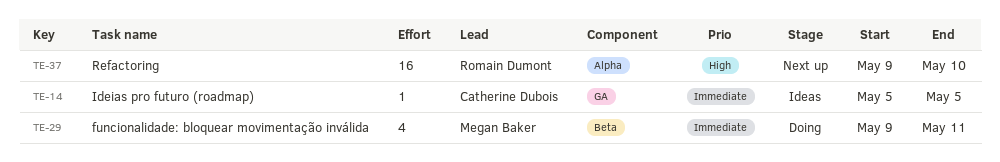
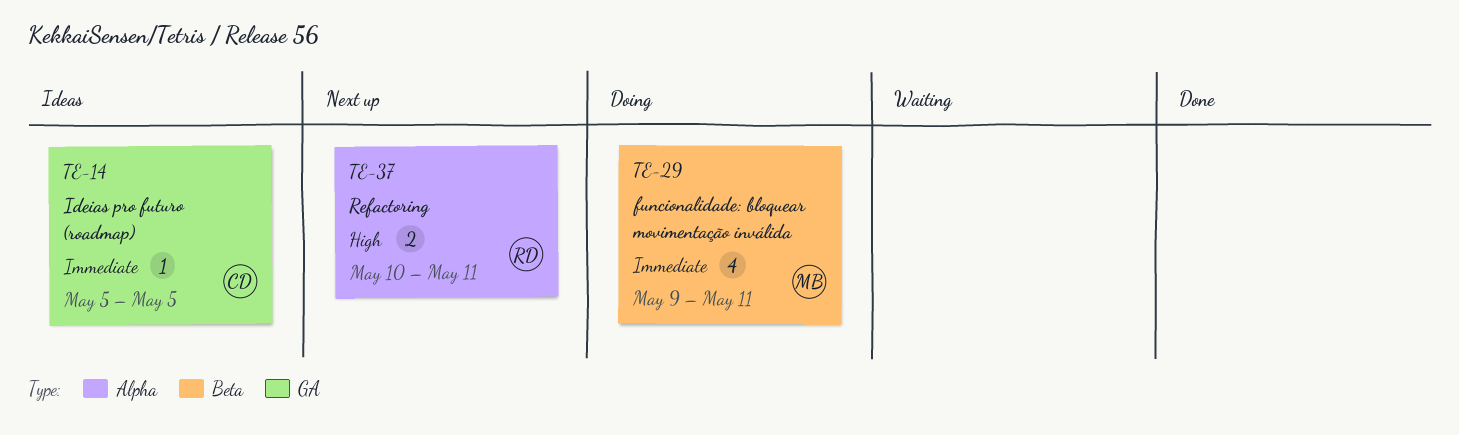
TE-37, estimate: 16 -> 2
TE-37, start: May 9 -> May 10
TE-37, due: May 10 -> May 11

